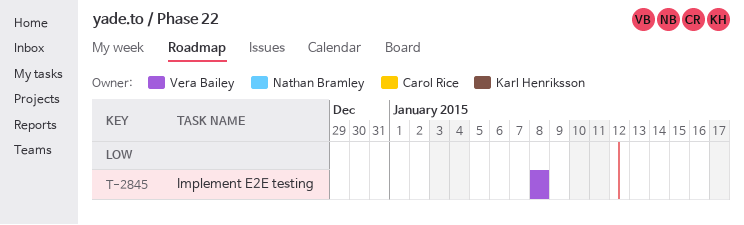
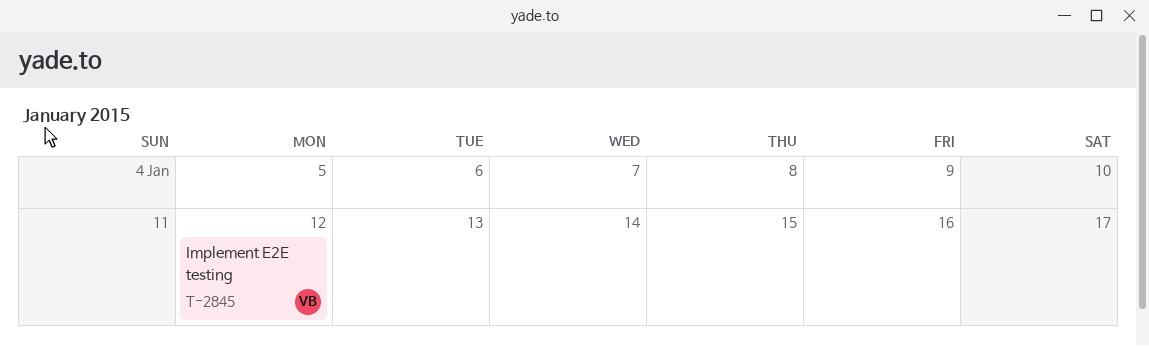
T-2845, due: Jan 8 -> Jan 12

